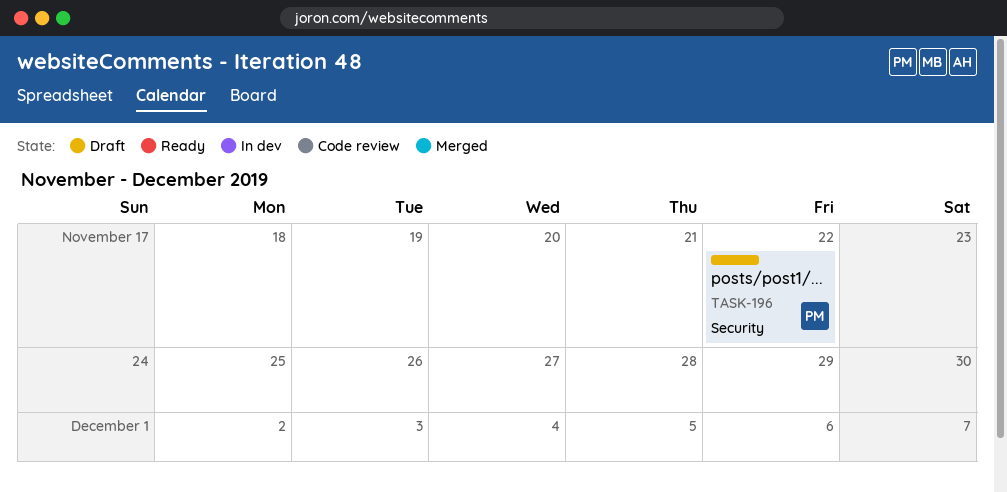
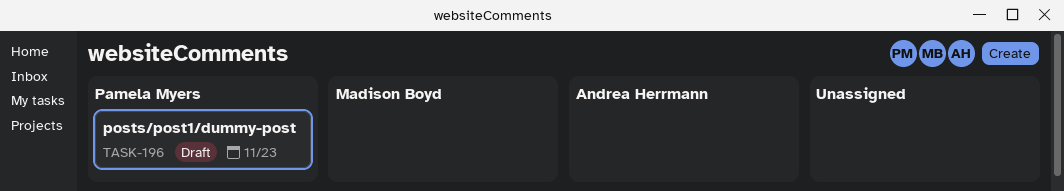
TASK-196, due: Nov 22 -> Nov 23

